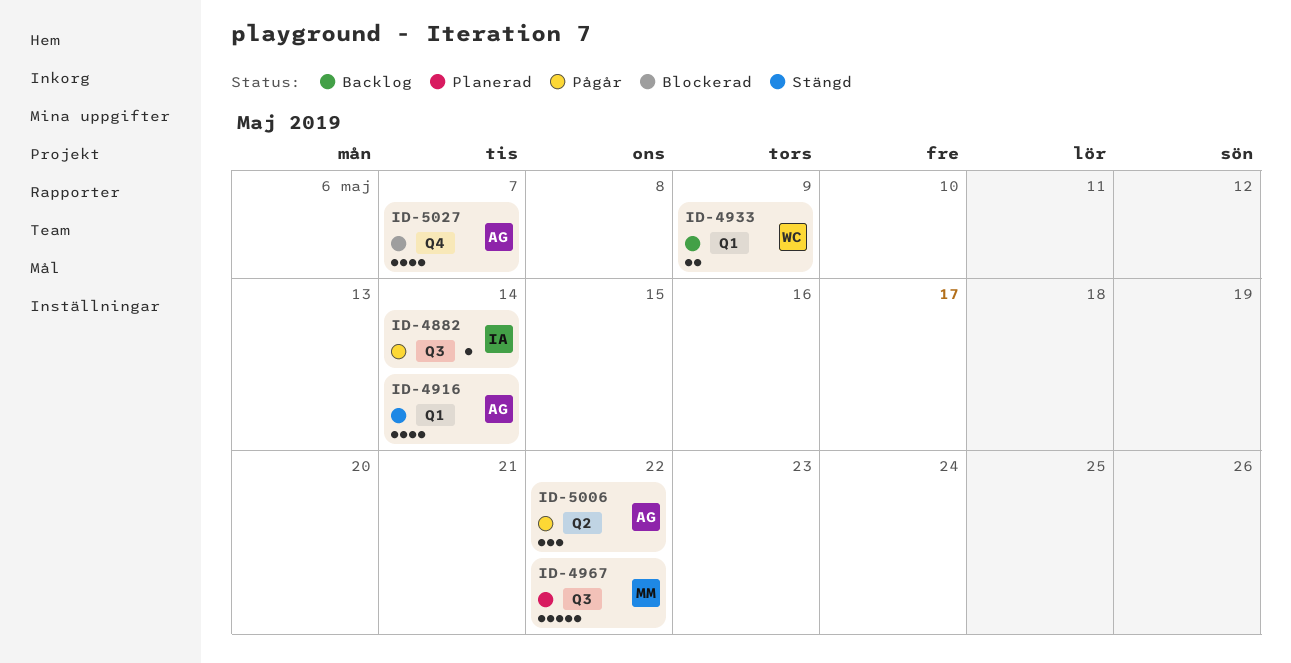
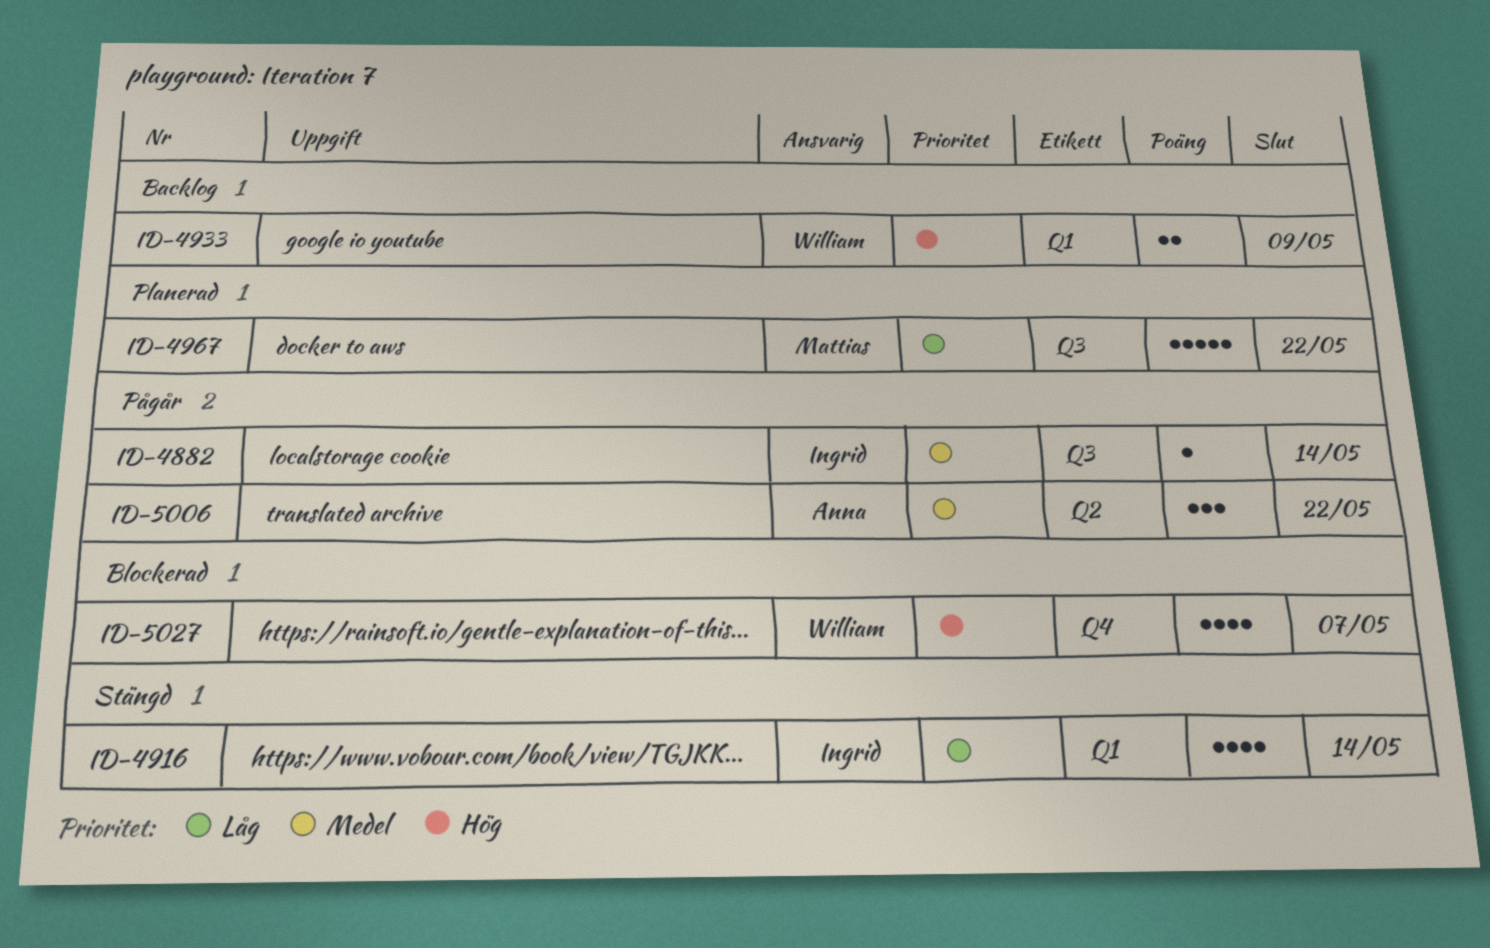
ID-4916, owner: Anna -> Ingrid
ID-5027, owner: Anna -> William

